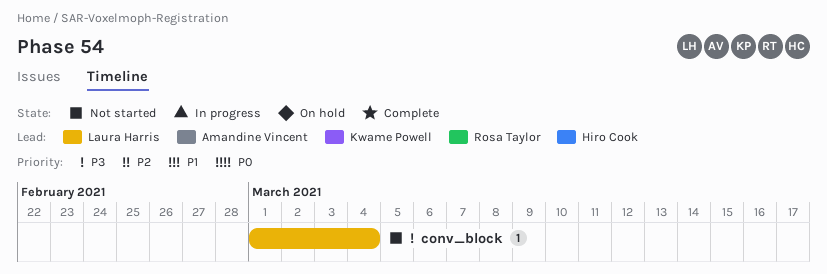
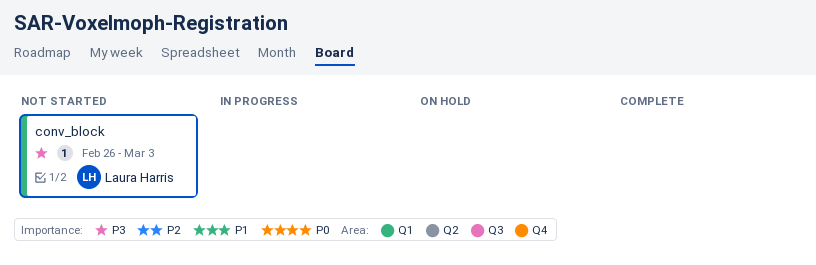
conv_block, start: Mar 1 -> Feb 26
conv_block, due: Mar 4 -> Mar 3

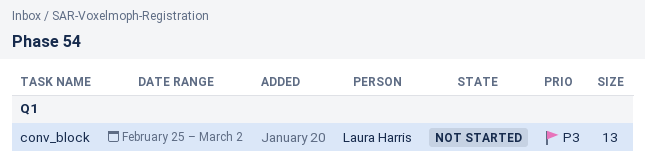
conv_block, estimate: 1 -> 13
conv_block, start: Feb 26 -> Feb 25
conv_block, due: Mar 3 -> Mar 2

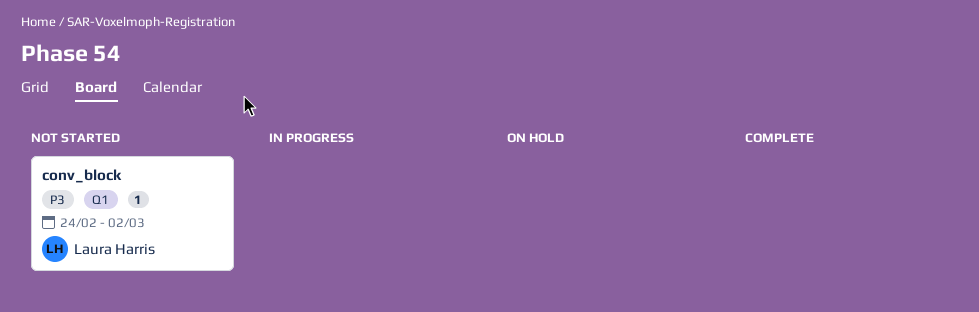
conv_block, estimate: 13 -> 1
conv_block, start: Feb 25 -> Feb 24

